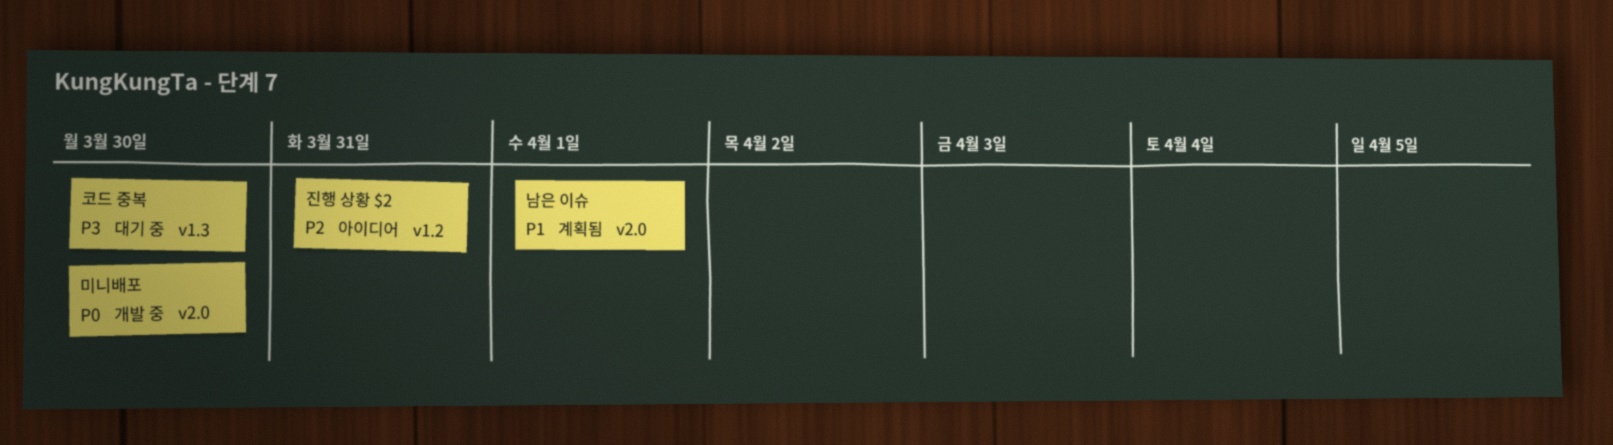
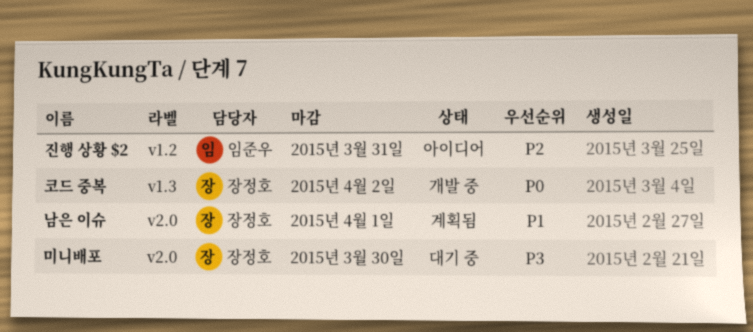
미니배포, status: 개발 중 -> 대기 중
미니배포, priority: P0 -> P3
코드 중복, status: 대기 중 -> 개발 중
코드 중복, priority: P3 -> P0
코드 중복, due: Mar 30 -> Apr 2

